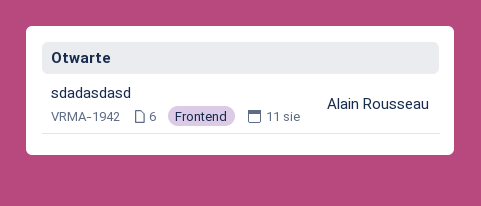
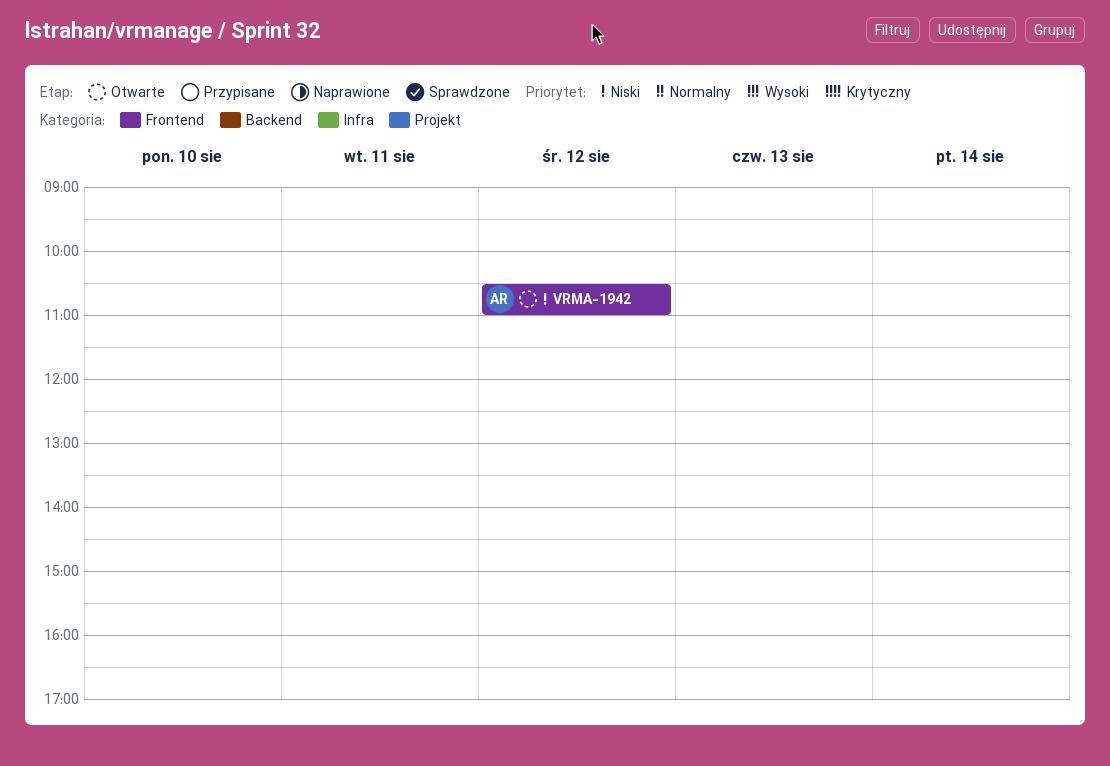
VRMA-1942, day: Aug 11 -> Aug 12

